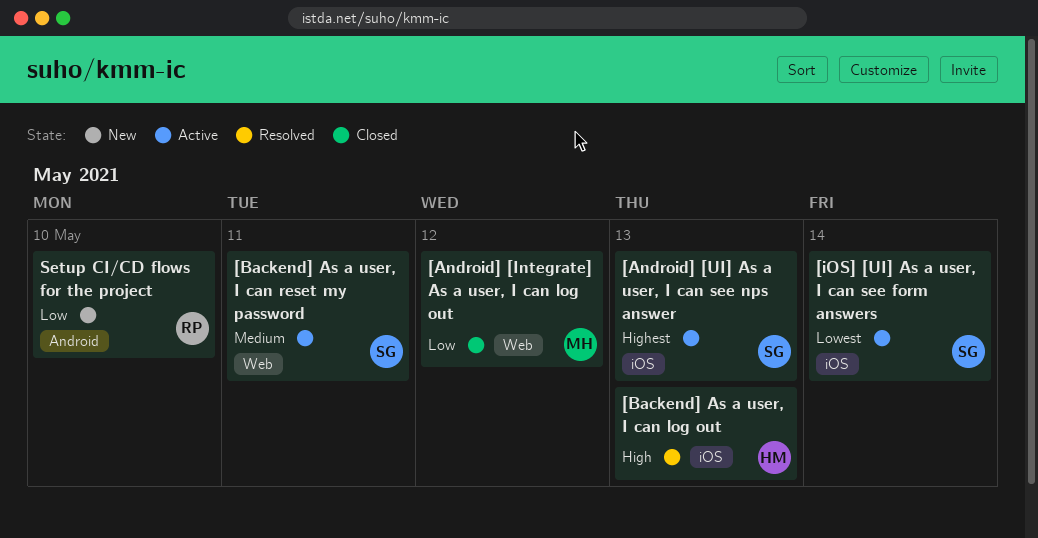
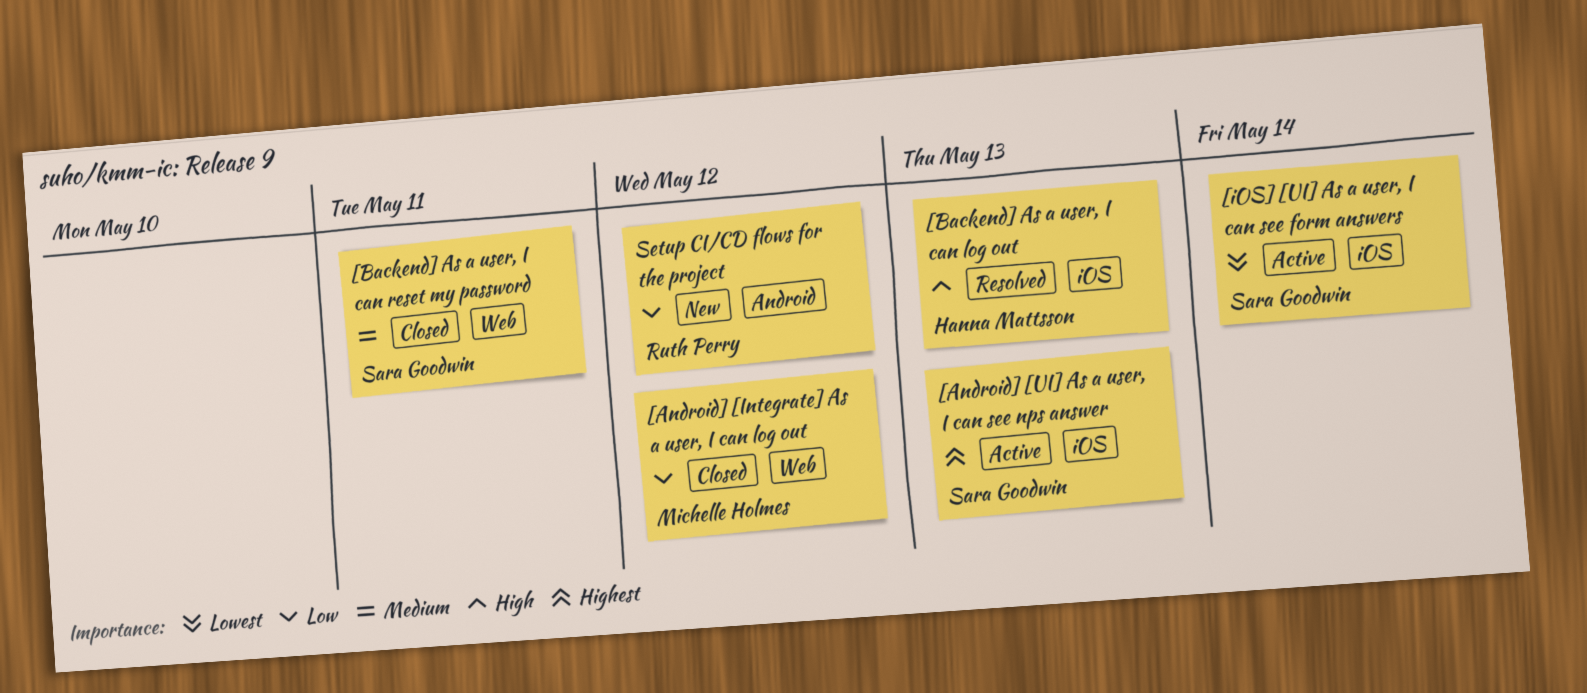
[Backend] As a user, I can reset my password, status: Active -> Closed
Setup CI/CD flows for the project, due: May 10 -> May 12

